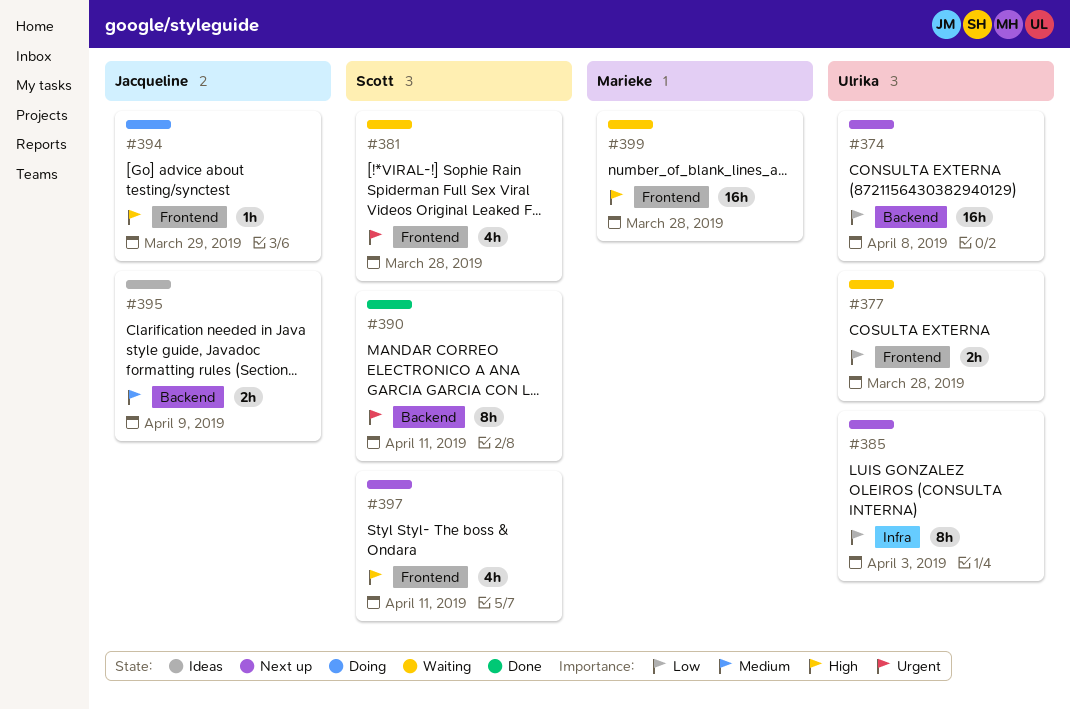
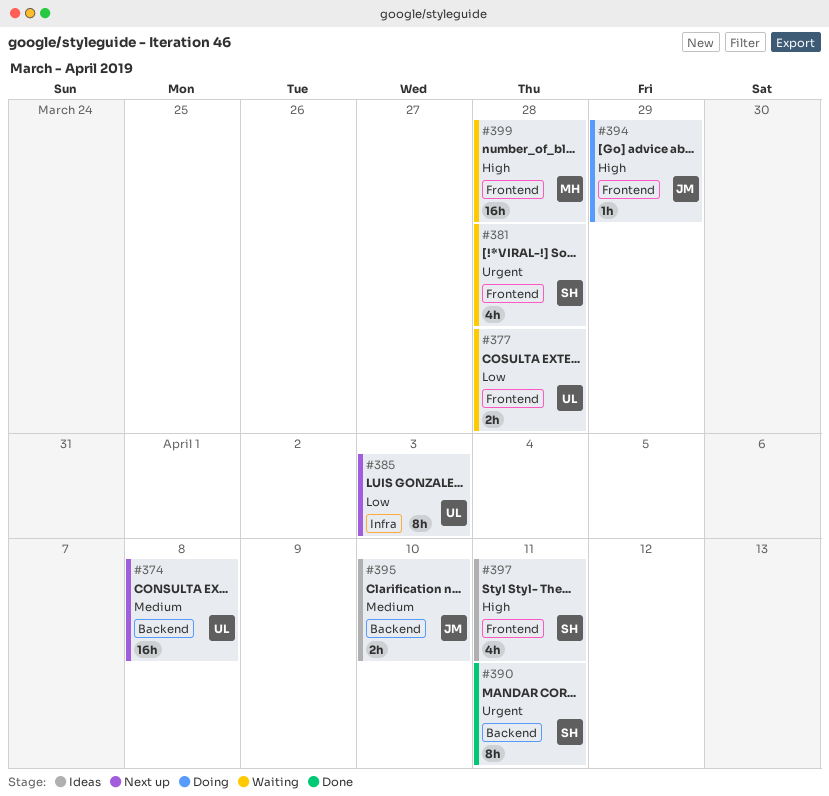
#374, priority: Low -> Medium
#395, due: Apr 9 -> Apr 10
#397, status: Next up -> Ideas

